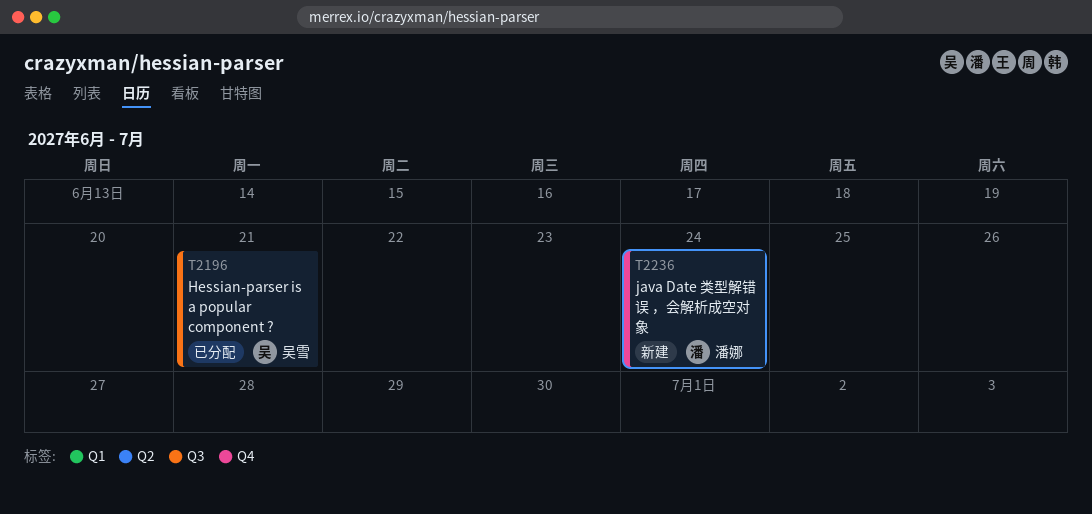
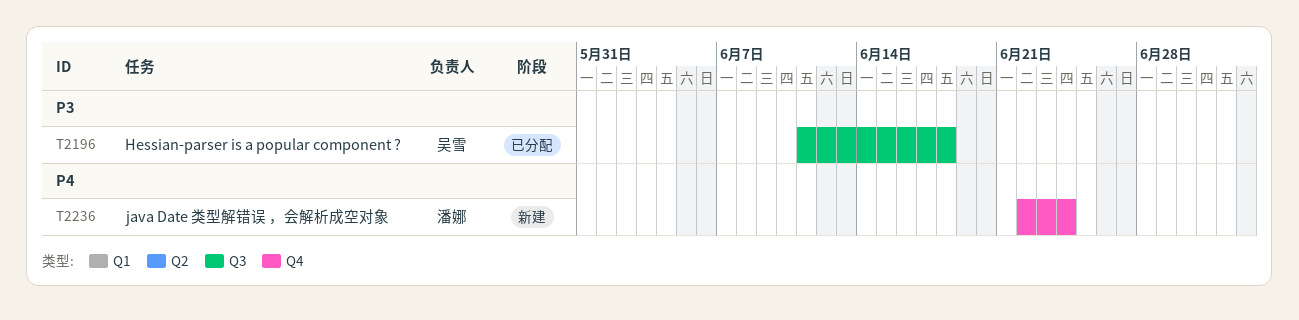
T2196, due: Jun 21 -> Jun 18

